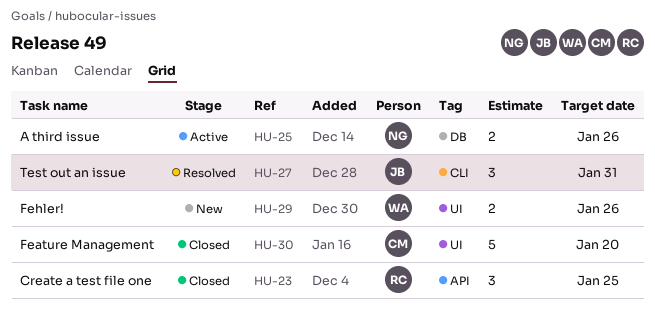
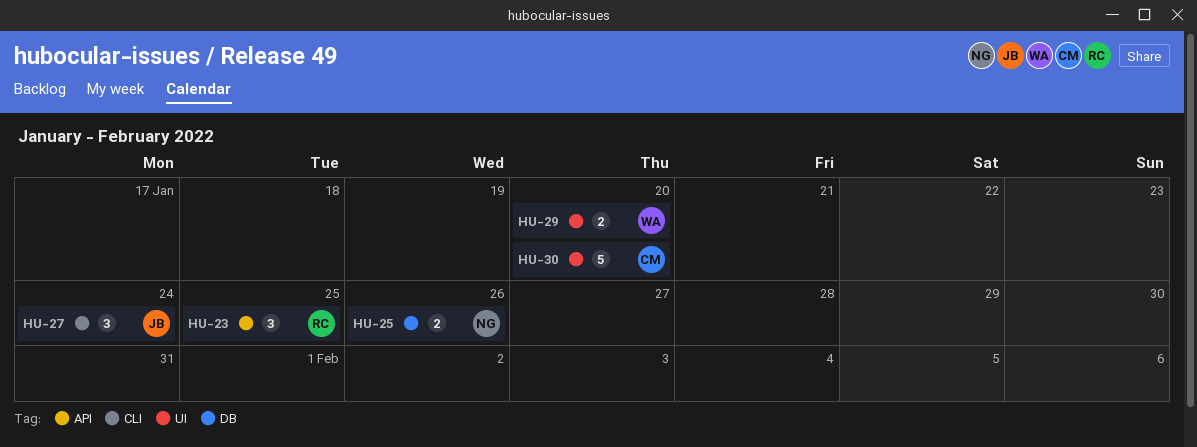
HU-27, due: Jan 31 -> Jan 24
HU-29, due: Jan 26 -> Jan 20

